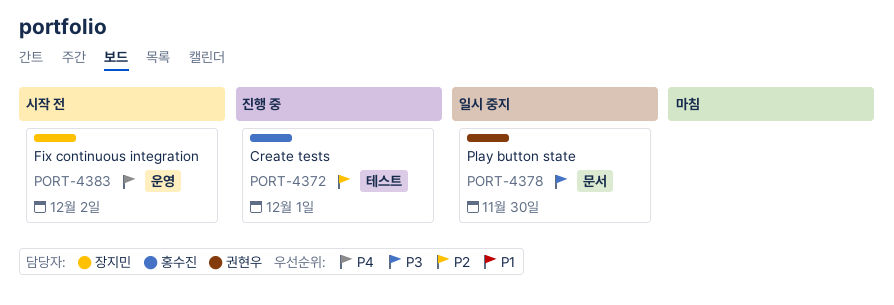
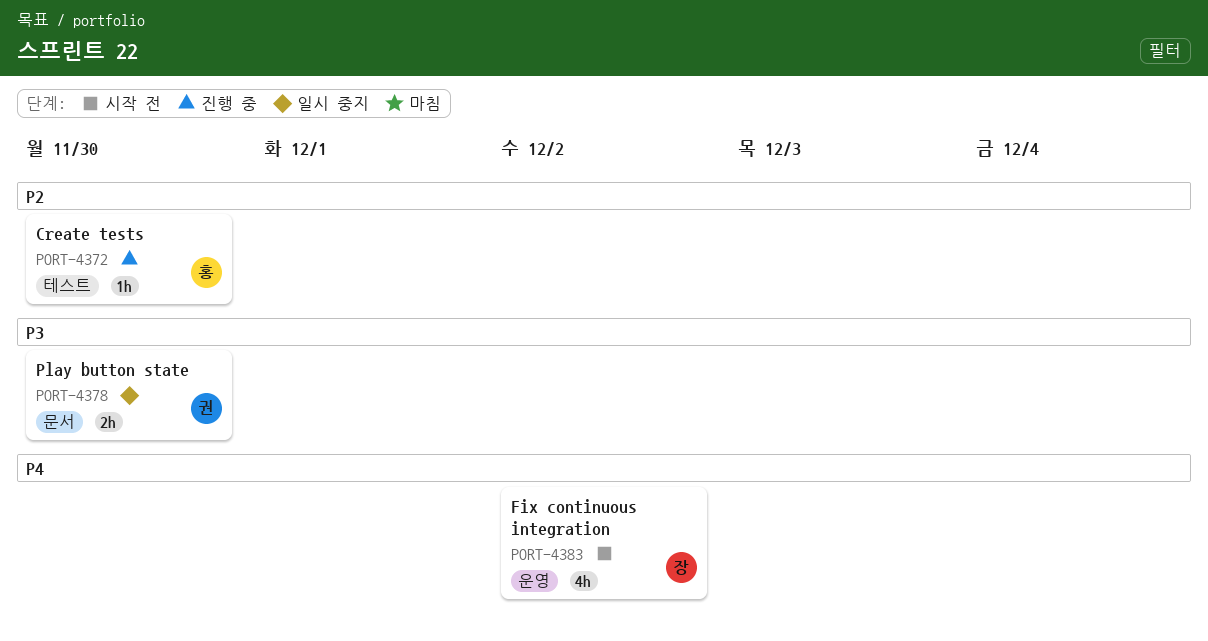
PORT-4372, due: Dec 1 -> Nov 30

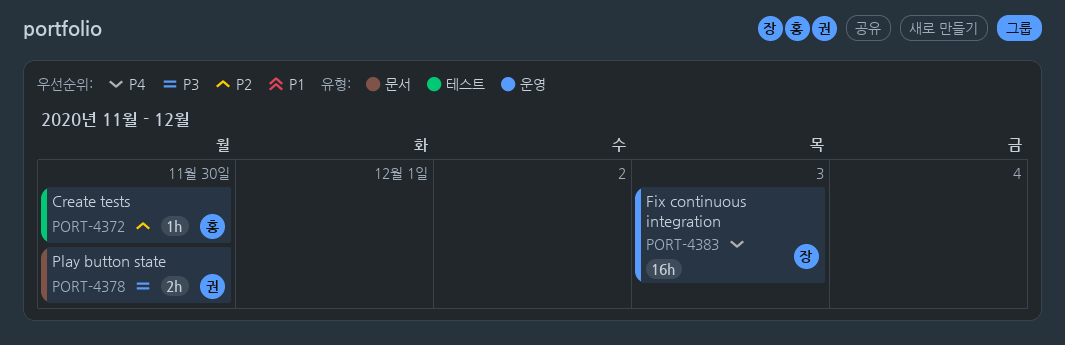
PORT-4383, estimate: 4h -> 16h
PORT-4383, due: Dec 2 -> Dec 3

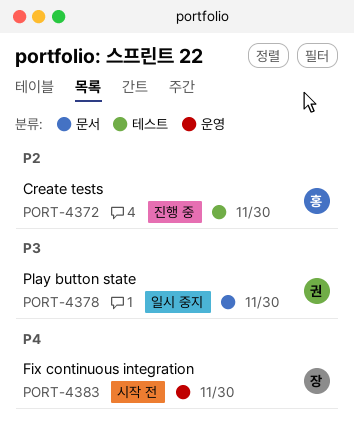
PORT-4383, due: Dec 3 -> Nov 30

